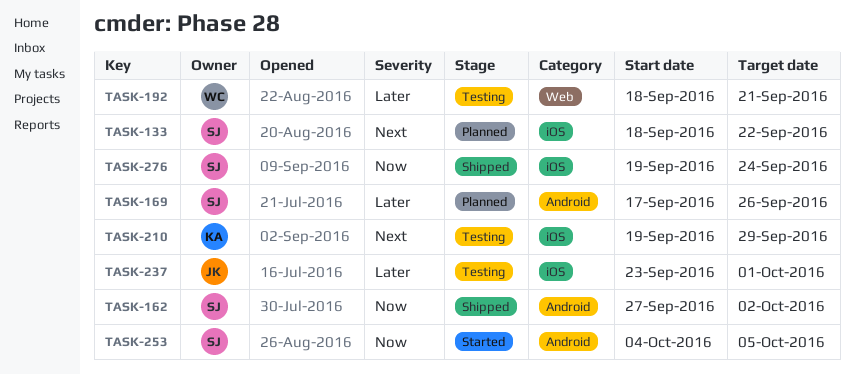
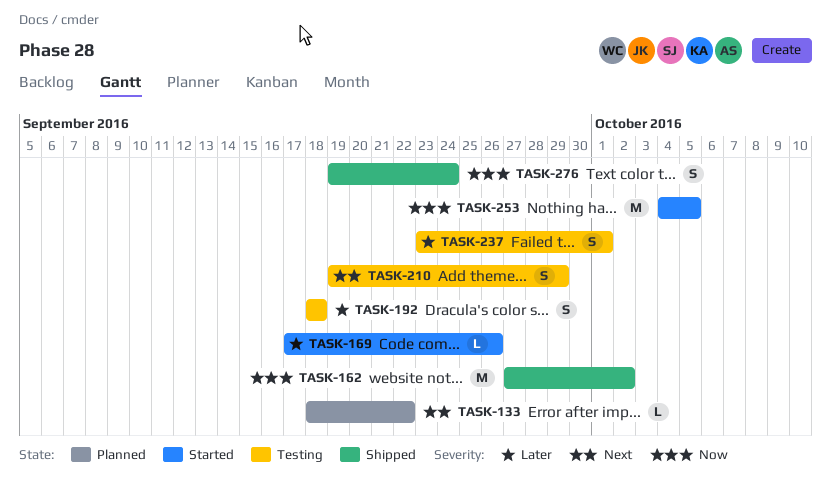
TASK-169, status: Planned -> Started
TASK-192, due: Sep 21 -> Sep 18

